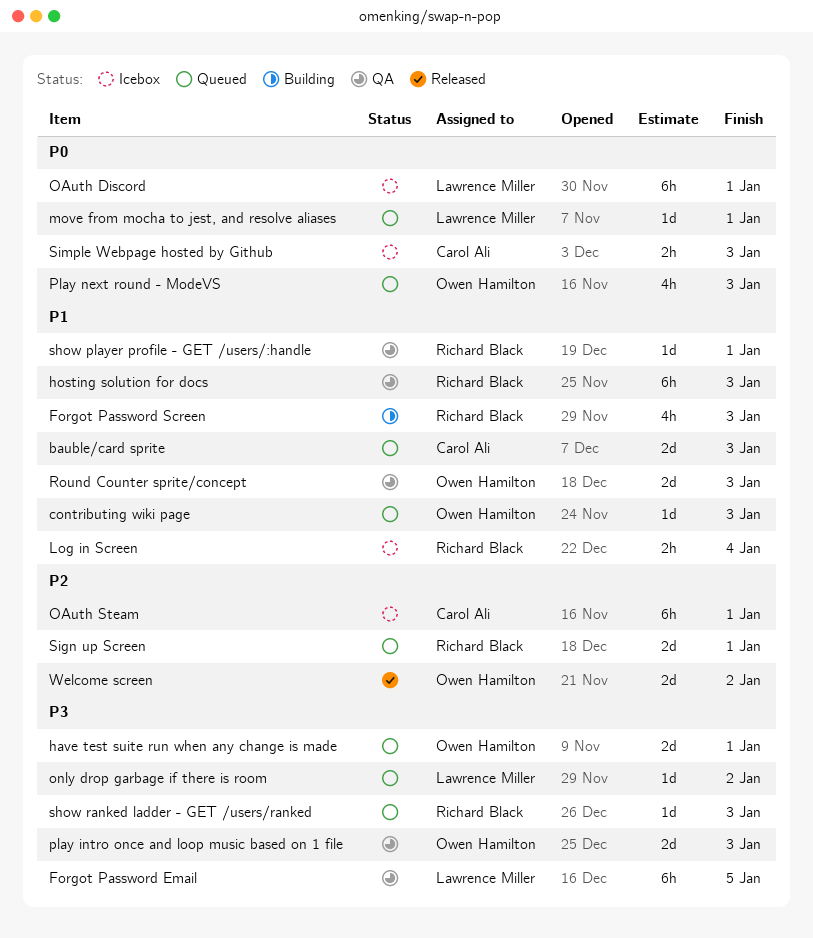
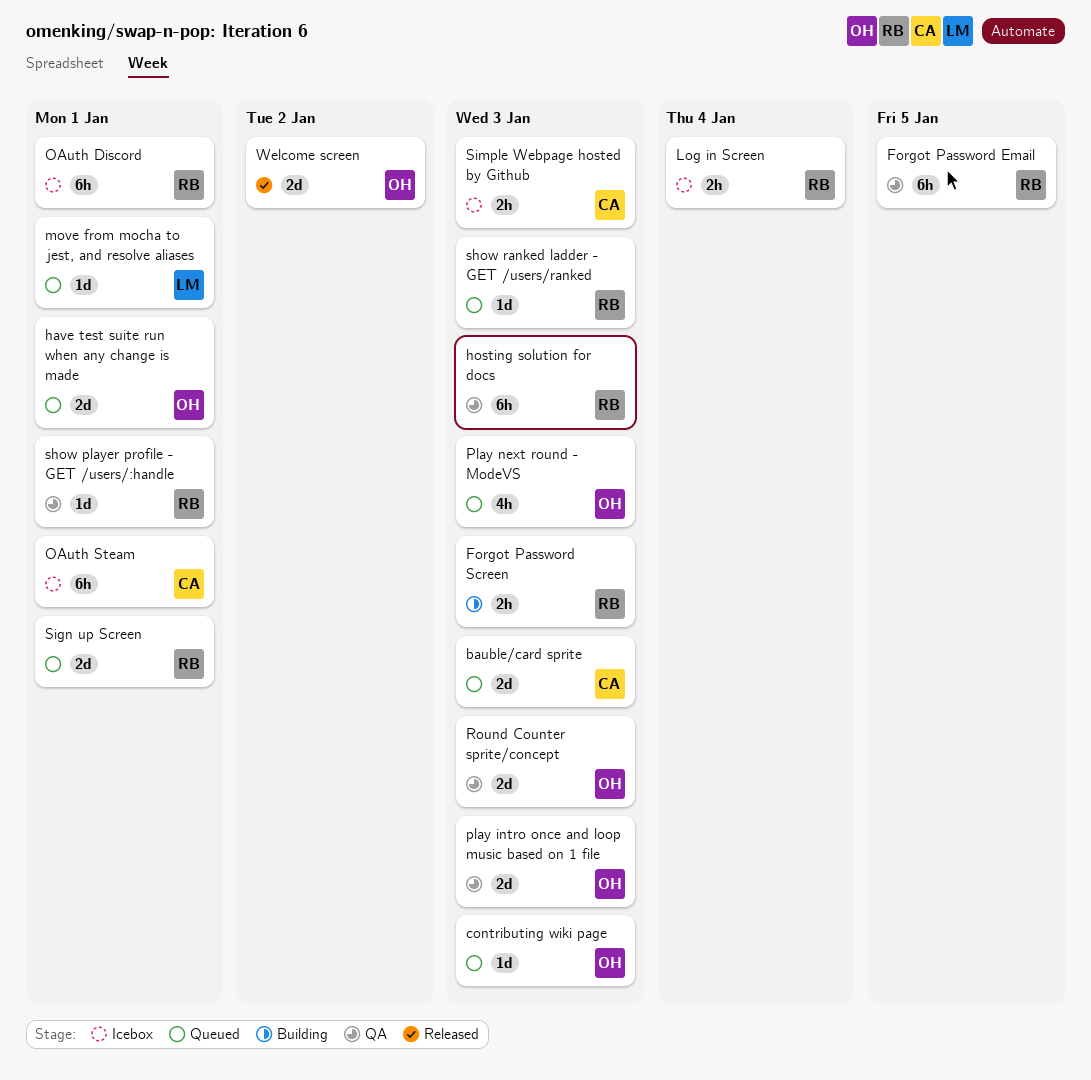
Forgot Password Email, owner: Lawrence Miller -> Richard Black
Forgot Password Screen, estimate: 4h -> 2h
OAuth Discord, owner: Lawrence Miller -> Richard Black
only drop garbage if there is room: present -> none

